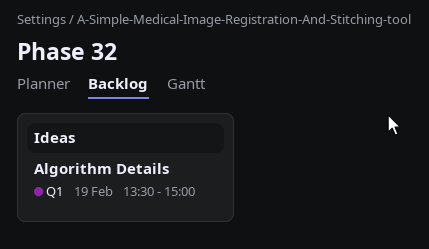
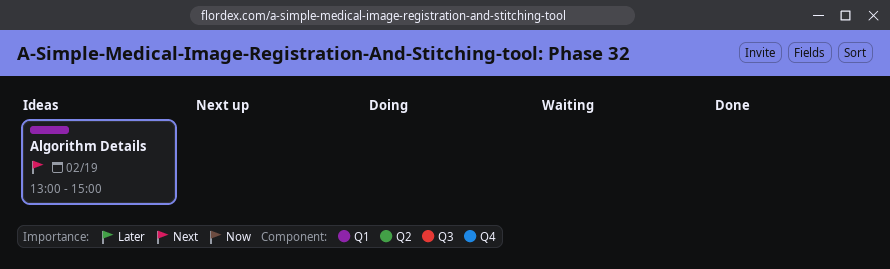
Algorithm Details, begins: 13:30 -> 13:00

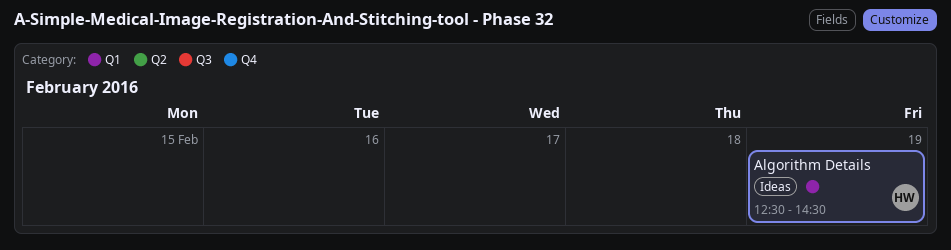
Algorithm Details, begins: 13:00 -> 12:30
Algorithm Details, ends: 15:00 -> 14:30

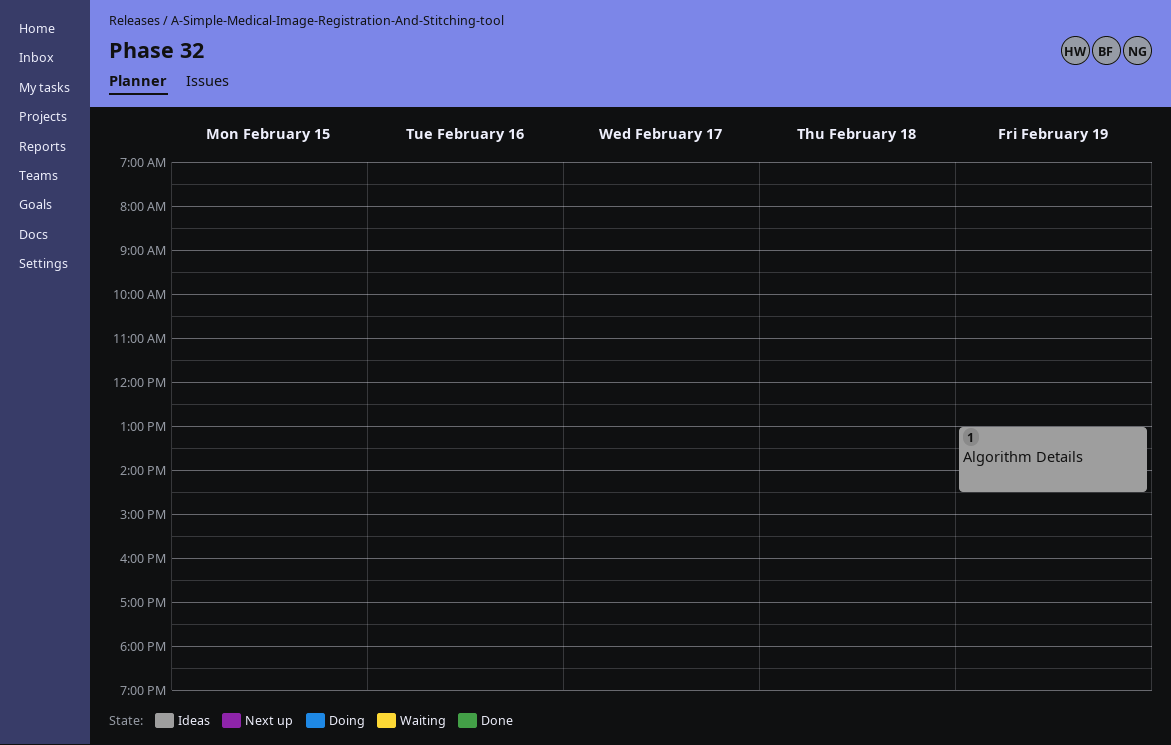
Algorithm Details, begins: 12:30 -> 13:00

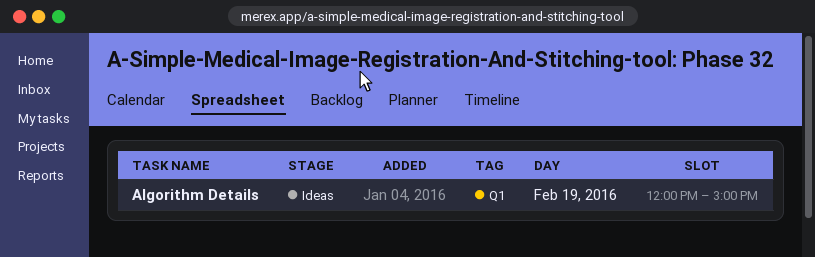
Algorithm Details, begins: 13:00 -> 12:00
Algorithm Details, ends: 14:30 -> 15:00

